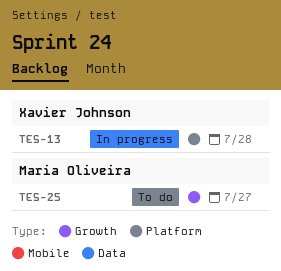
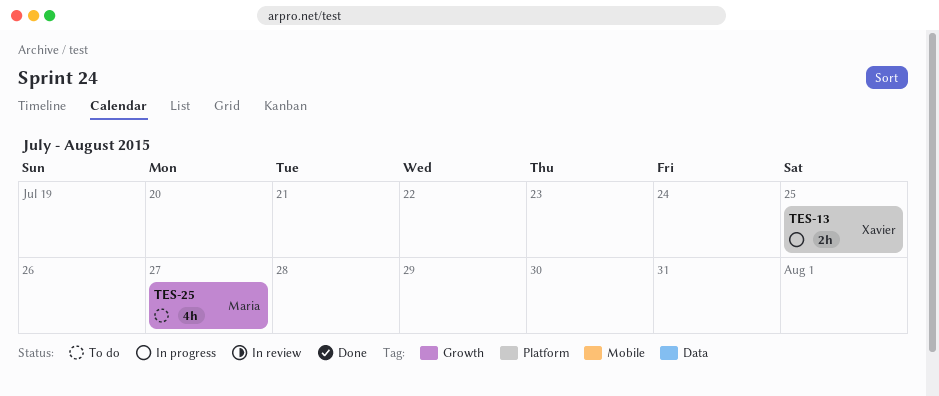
TES-13, due: Jul 28 -> Jul 25

